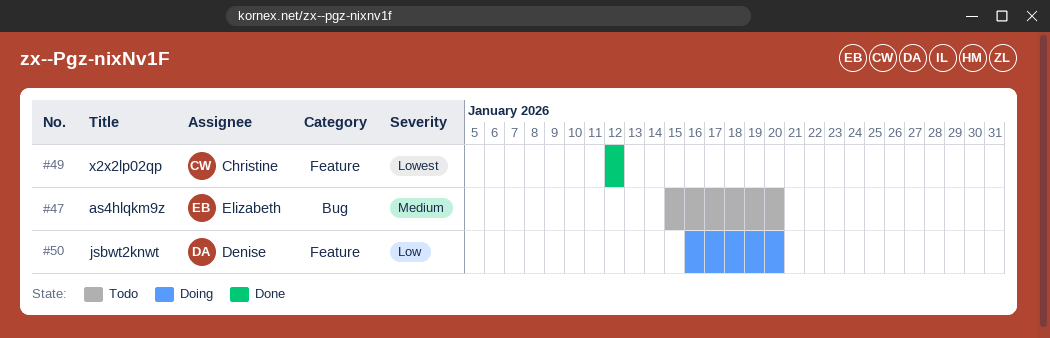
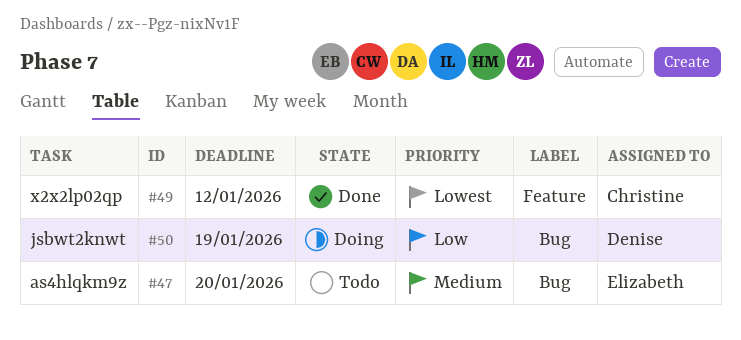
#50, label: Feature -> Bug
#50, due: Jan 20 -> Jan 19

